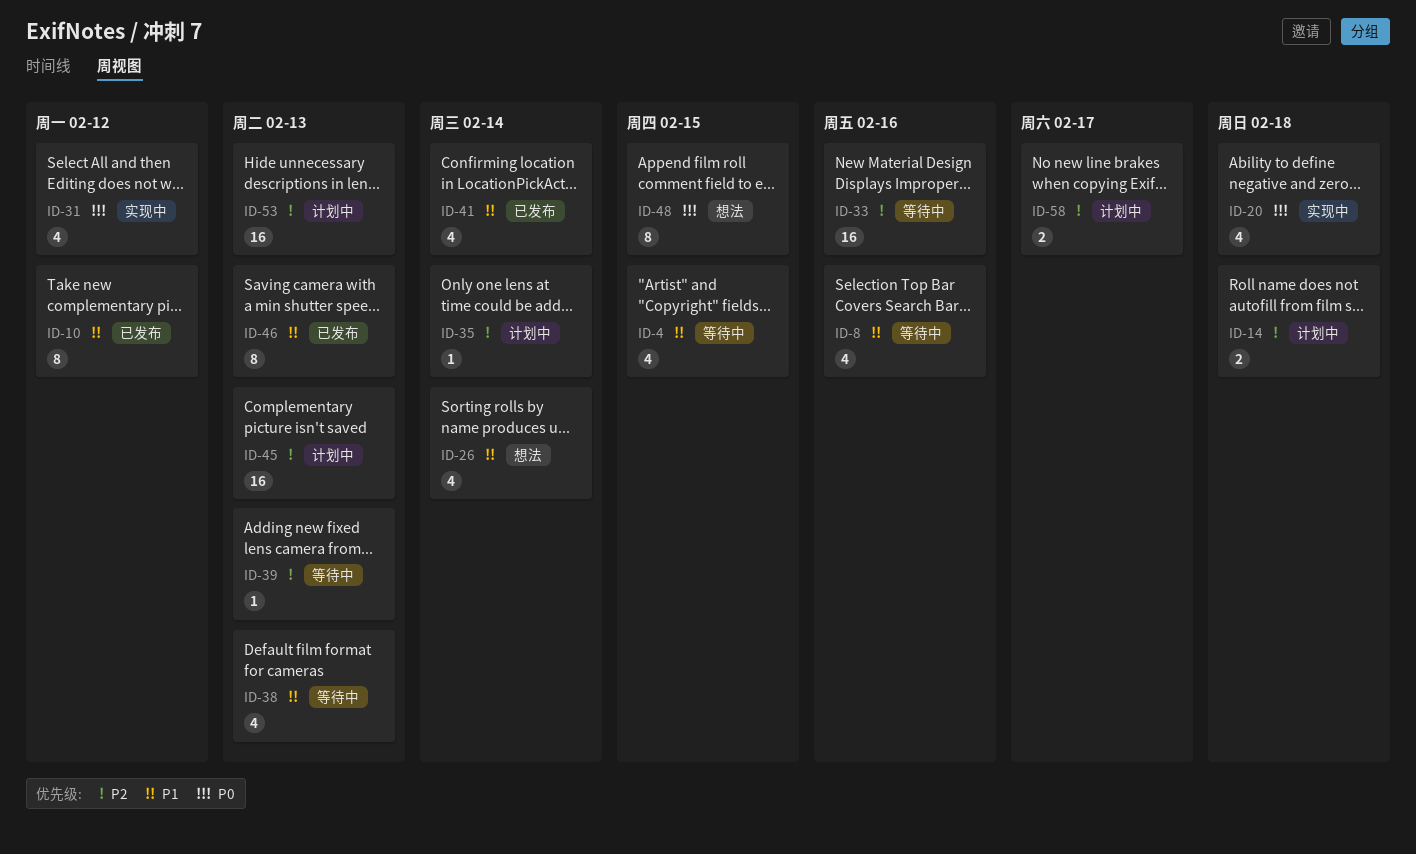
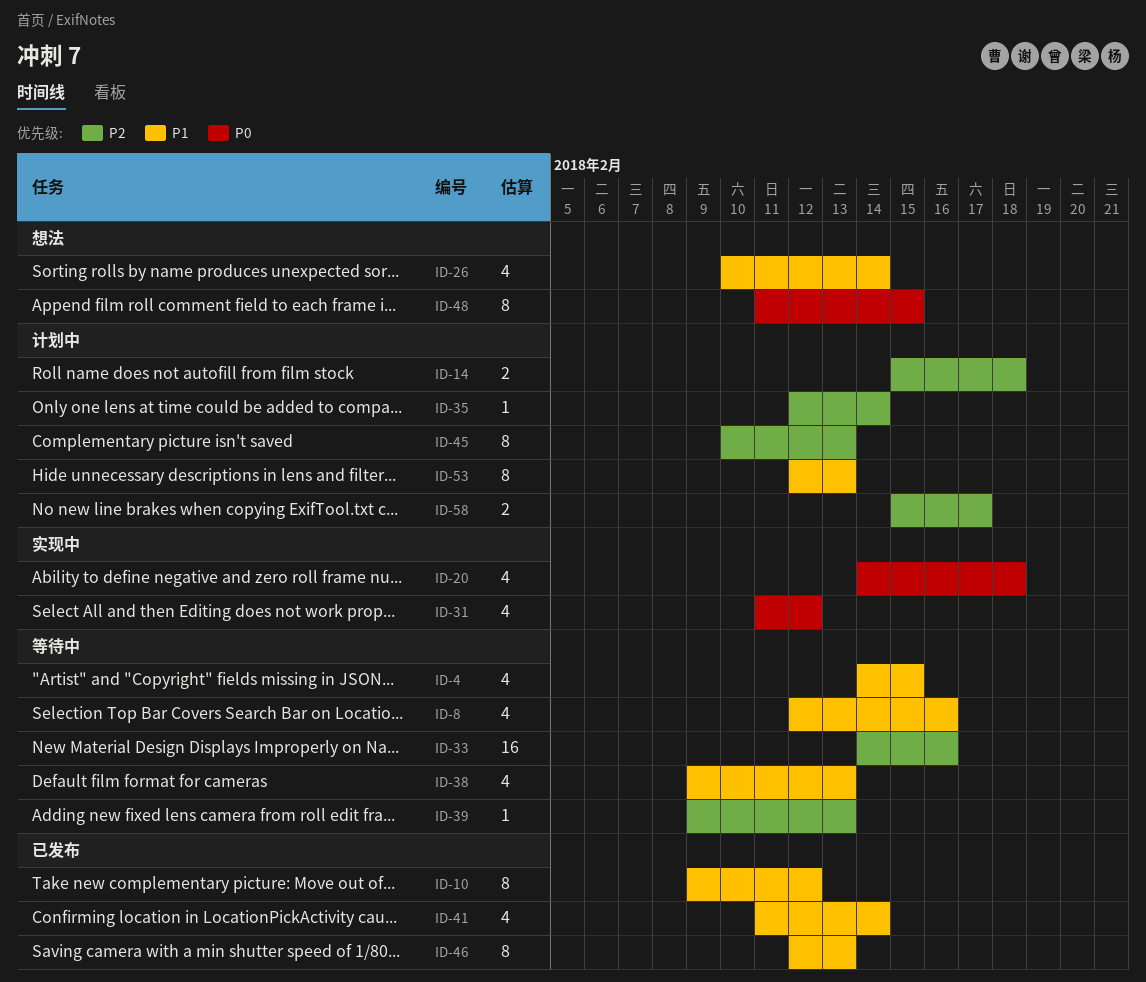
ID-45, estimate: 16 -> 8
ID-53, priority: P2 -> P1
ID-53, estimate: 16 -> 8

